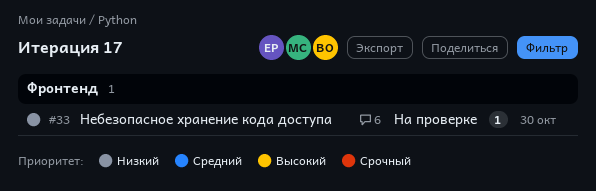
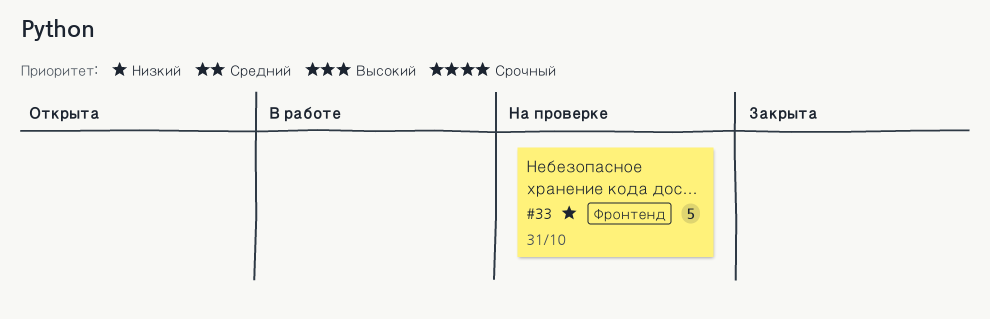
#33, estimate: 1 -> 5
#33, due: Oct 30 -> Oct 31

